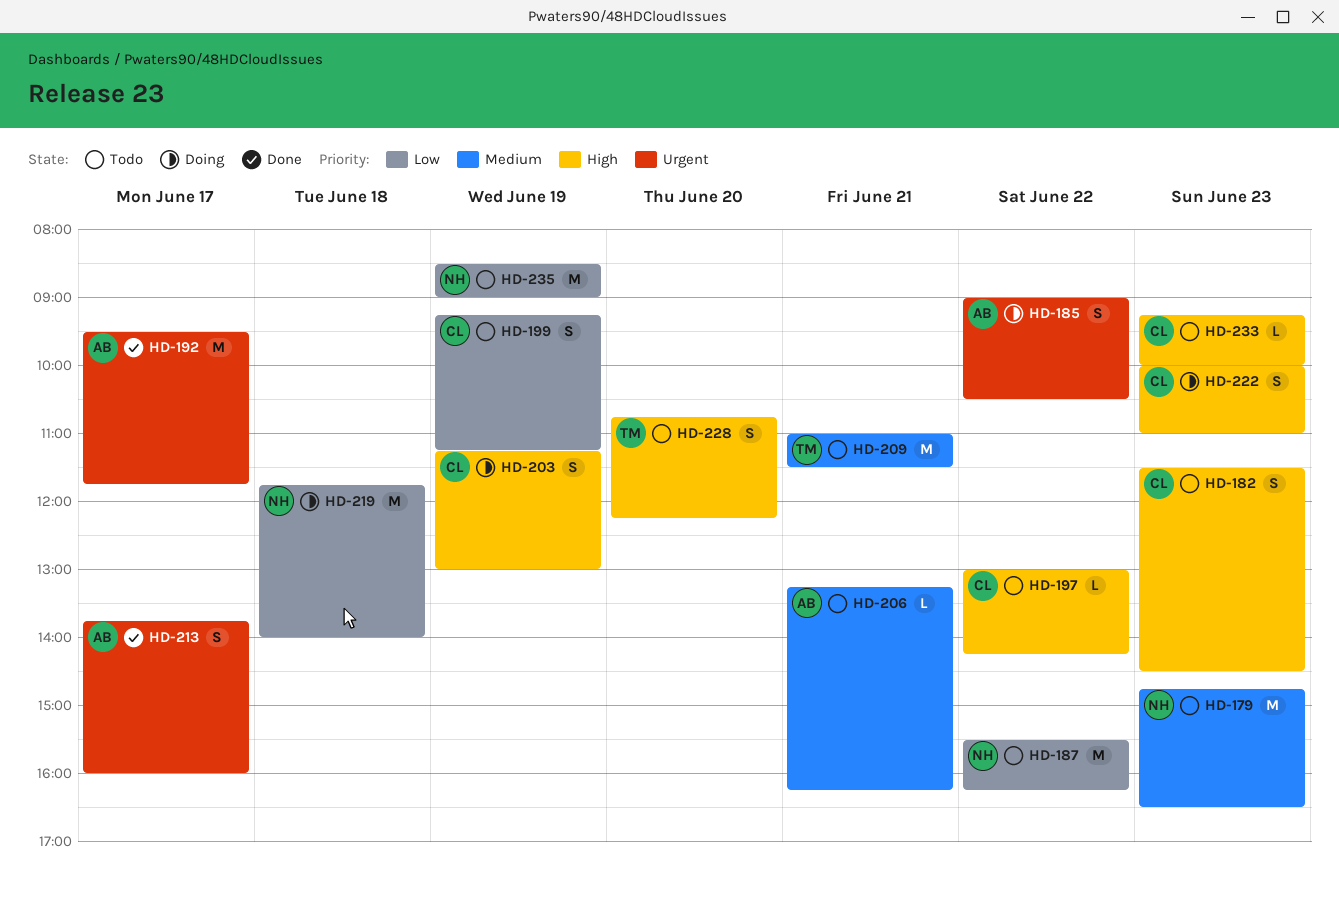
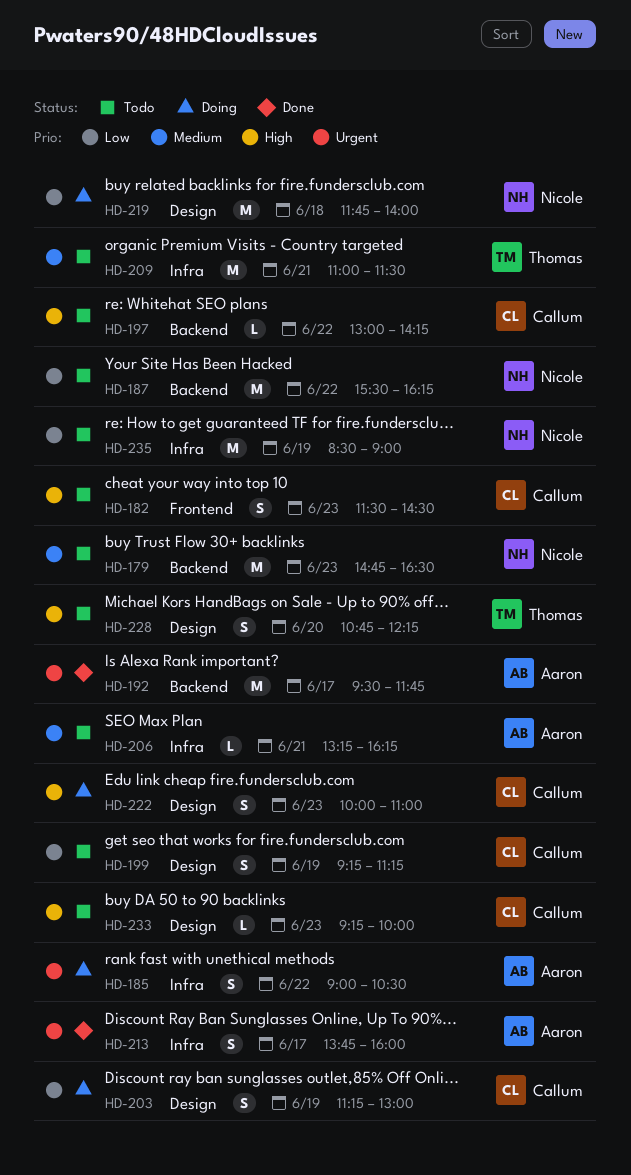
HD-203, priority: High -> Low

